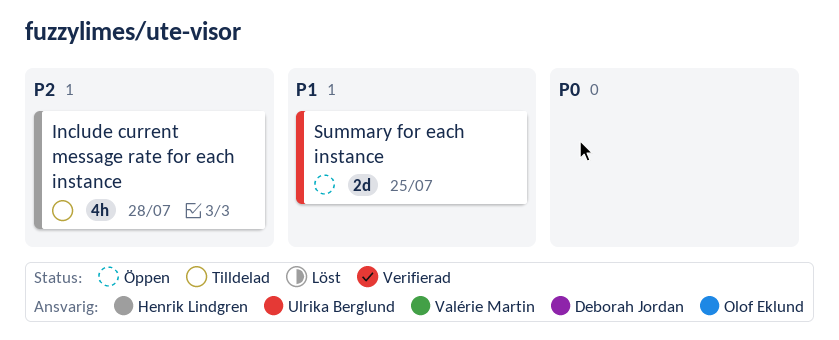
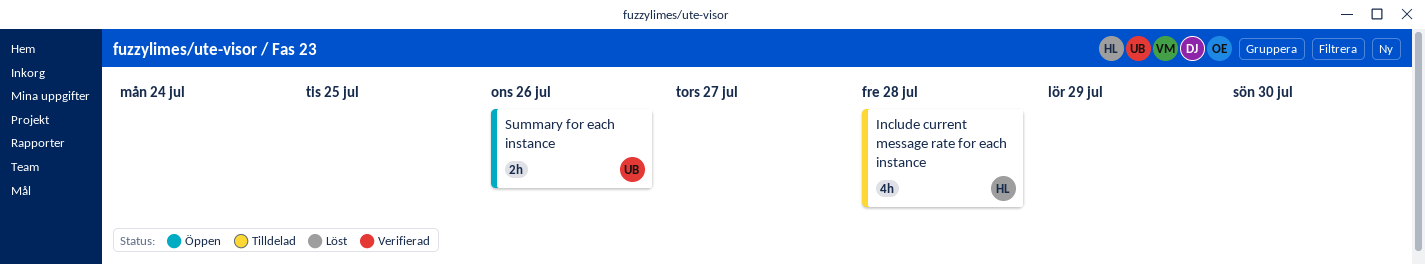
Summary for each instance, estimate: 2d -> 2h
Summary for each instance, due: Jul 25 -> Jul 26

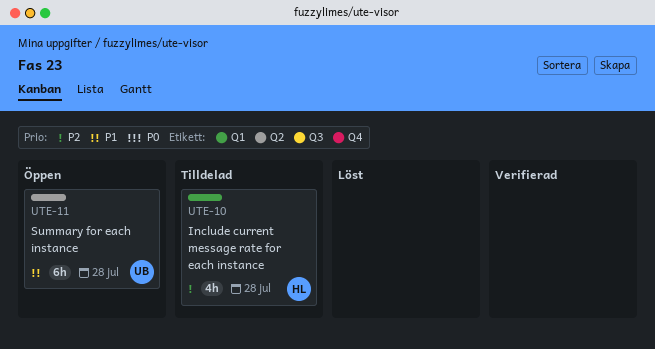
Summary for each instance, estimate: 2h -> 6h
Summary for each instance, due: Jul 26 -> Jul 28

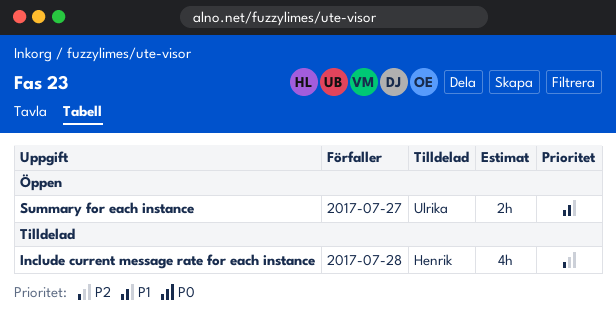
Summary for each instance, estimate: 6h -> 2h
Summary for each instance, due: Jul 28 -> Jul 27

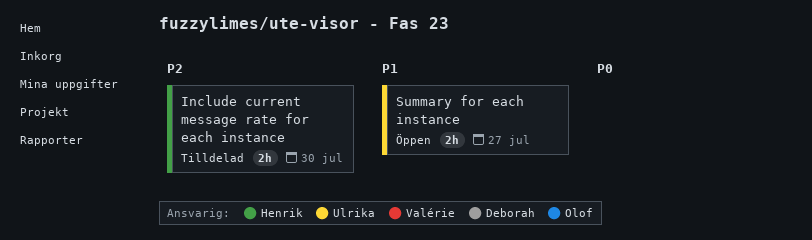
Include current message rate for each instance, estimate: 4h -> 2h
Include current message rate for each instance, due: Jul 28 -> Jul 30

